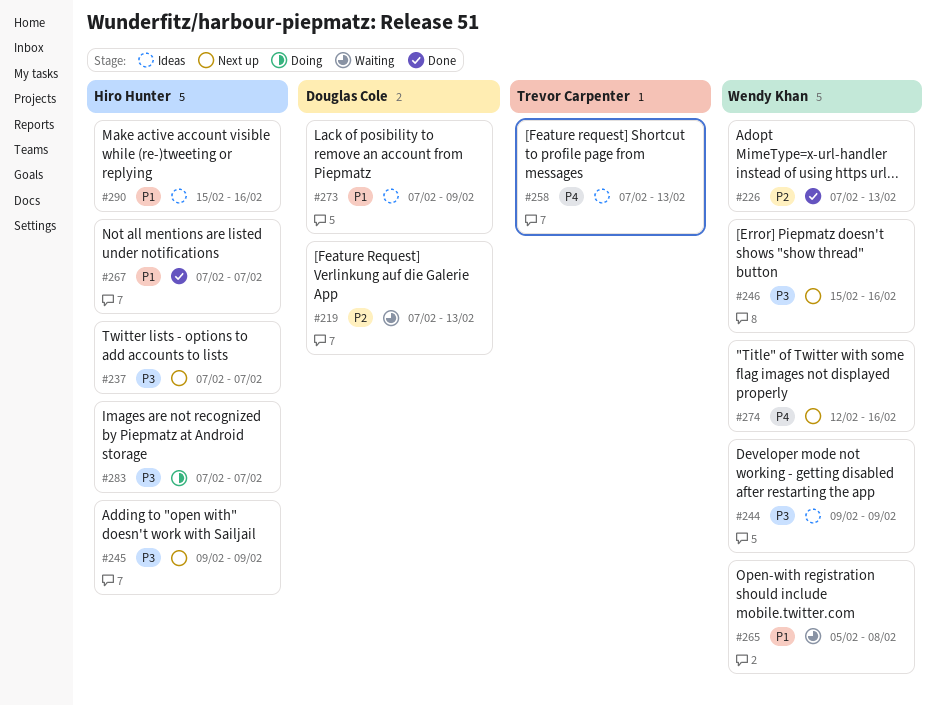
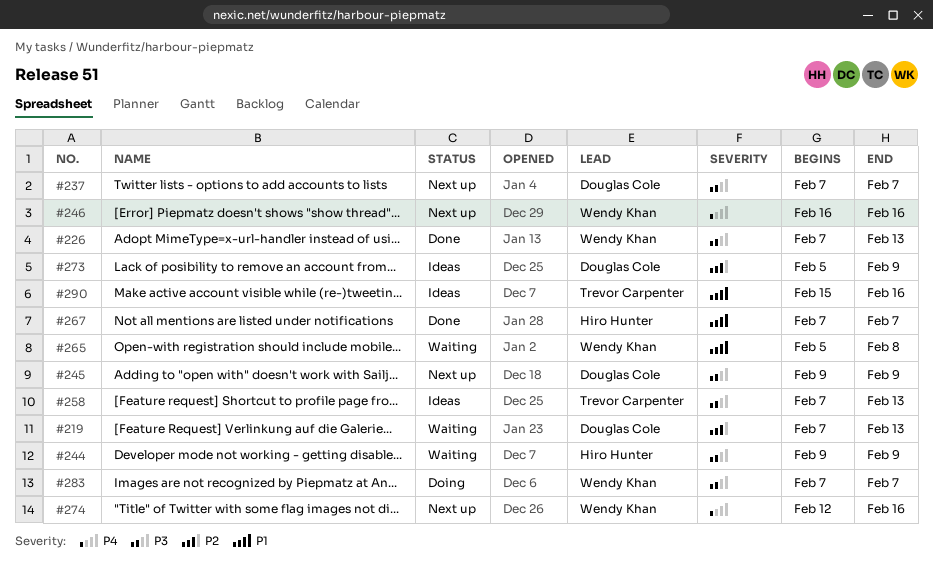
#226, priority: P2 -> P3
#237, owner: Hiro Hunter -> Douglas Cole
#244, status: Ideas -> Waiting
#244, owner: Wendy Khan -> Hiro Hunter
#245, owner: Hiro Hunter -> Douglas Cole
#246, priority: P3 -> P4
#246, start: Feb 15 -> Feb 16
#258, priority: P4 -> P3
#273, priority: P1 -> P2
#273, start: Feb 7 -> Feb 5
#283, owner: Hiro Hunter -> Wendy Khan
#290, owner: Hiro Hunter -> Trevor Carpenter

